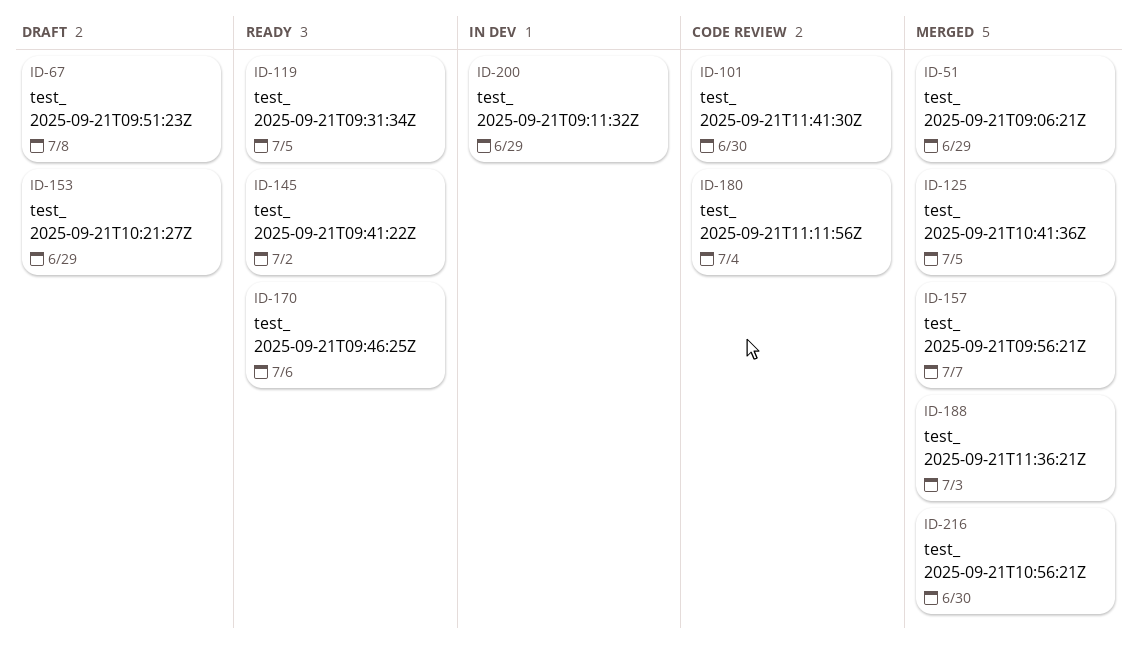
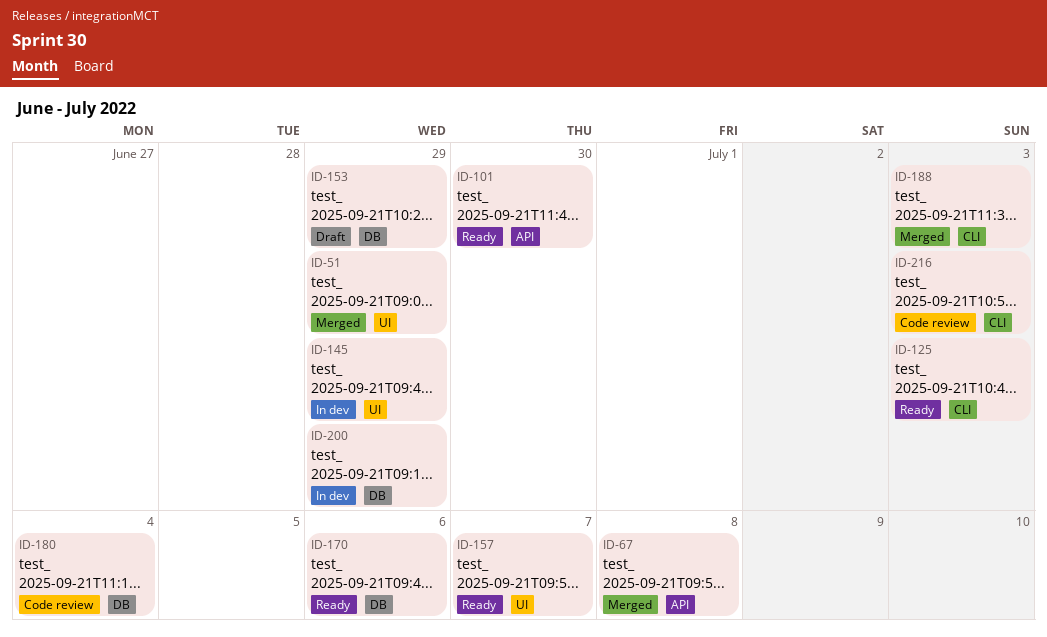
ID-67, status: Draft -> Merged
ID-101, status: Code review -> Ready
ID-119: present -> none
ID-125, status: Merged -> Ready
ID-125, due: Jul 5 -> Jul 3
ID-145, status: Ready -> In dev
ID-145, due: Jul 2 -> Jun 29
ID-157, status: Merged -> Ready
ID-216, status: Merged -> Code review
ID-216, due: Jun 30 -> Jul 3

